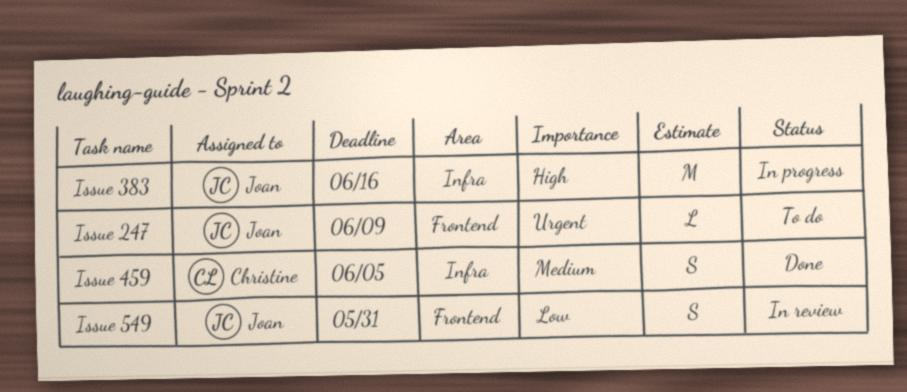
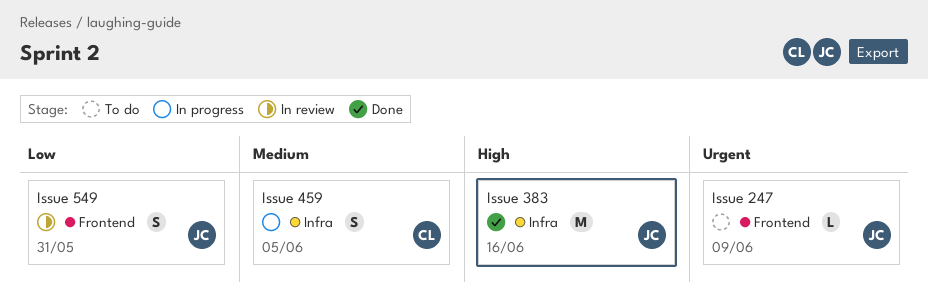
Issue 383, status: In progress -> Done
Issue 459, status: Done -> In progress

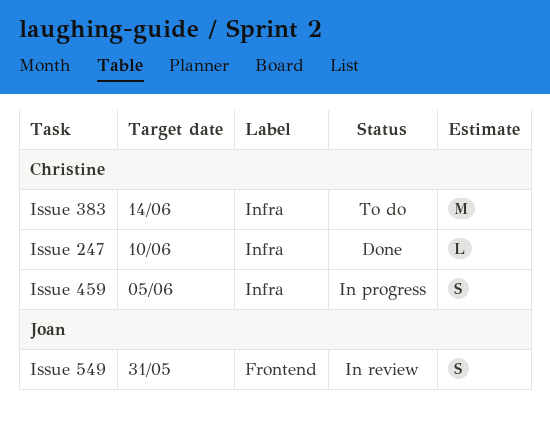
Issue 247, status: To do -> Done
Issue 247, owner: Joan -> Christine
Issue 247, label: Frontend -> Infra
Issue 247, due: Jun 9 -> Jun 10
Issue 383, status: Done -> To do
Issue 383, owner: Joan -> Christine
Issue 383, due: Jun 16 -> Jun 14

